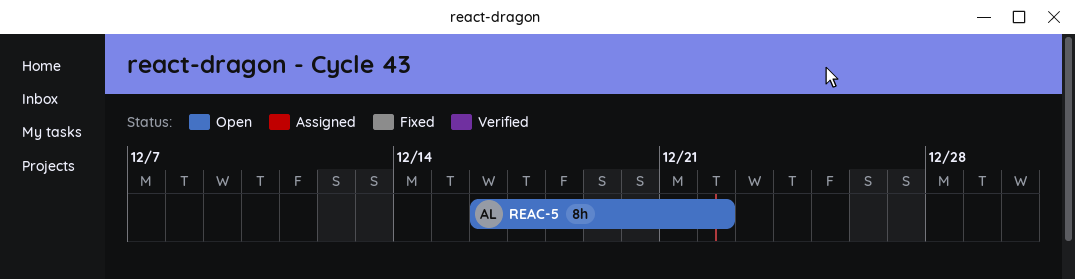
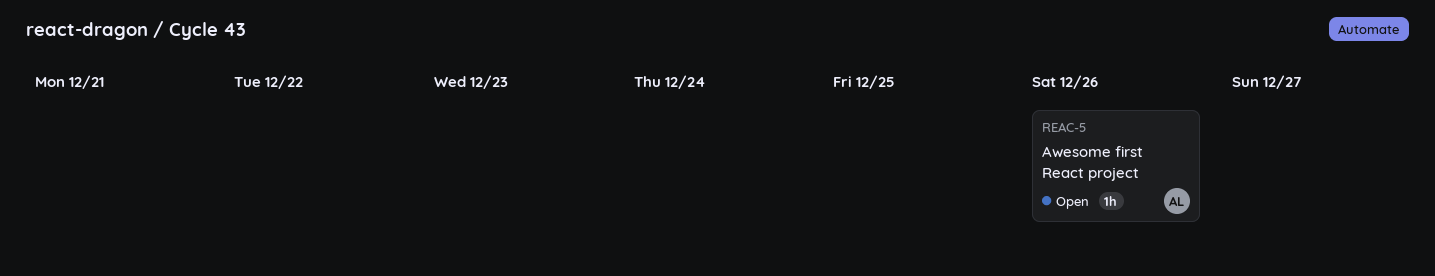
REAC-5, estimate: 8h -> 1h
REAC-5, due: Dec 22 -> Dec 26

